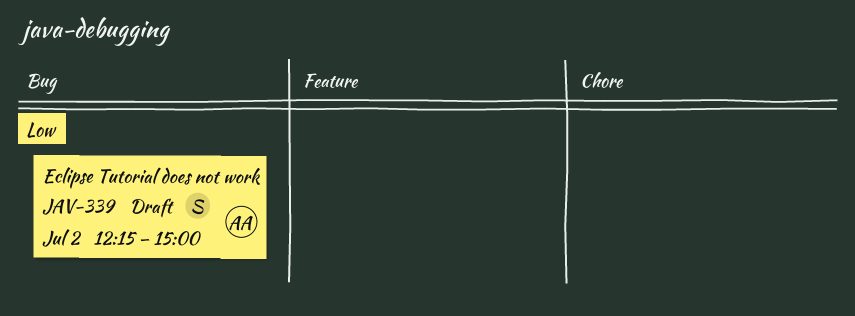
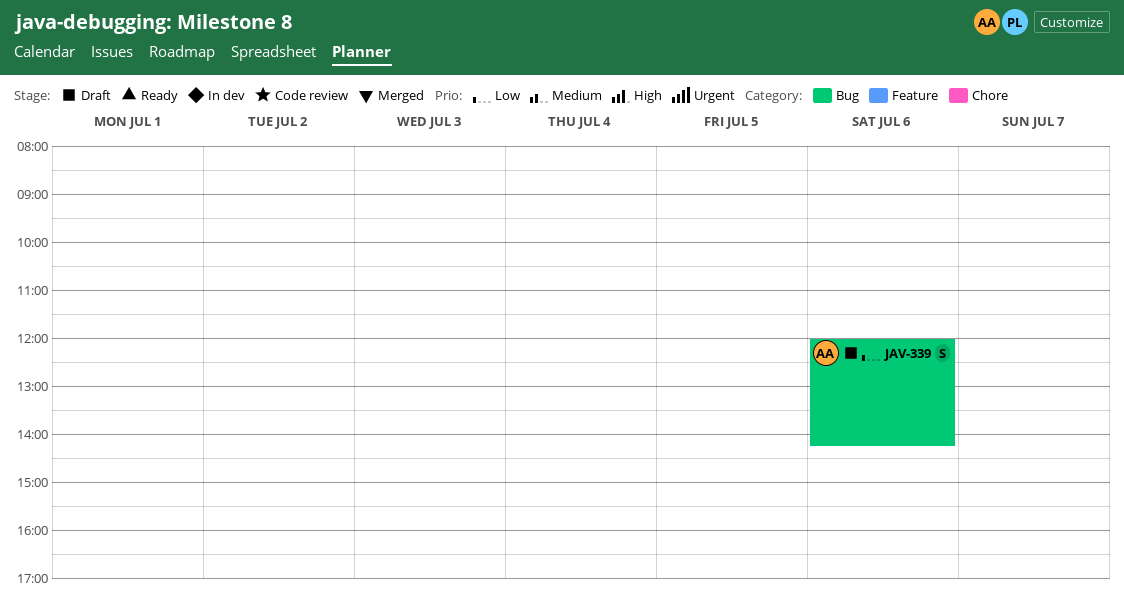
JAV-339, day: Jul 2 -> Jul 6
JAV-339, begins: 12:15 -> 12:00
JAV-339, ends: 15:00 -> 14:15

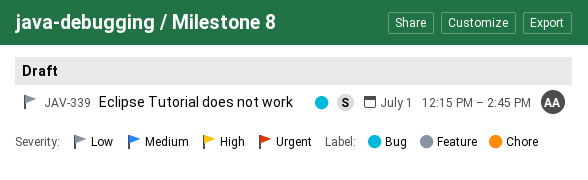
JAV-339, day: Jul 6 -> Jul 1
JAV-339, begins: 12:00 -> 12:15
JAV-339, ends: 14:15 -> 14:45

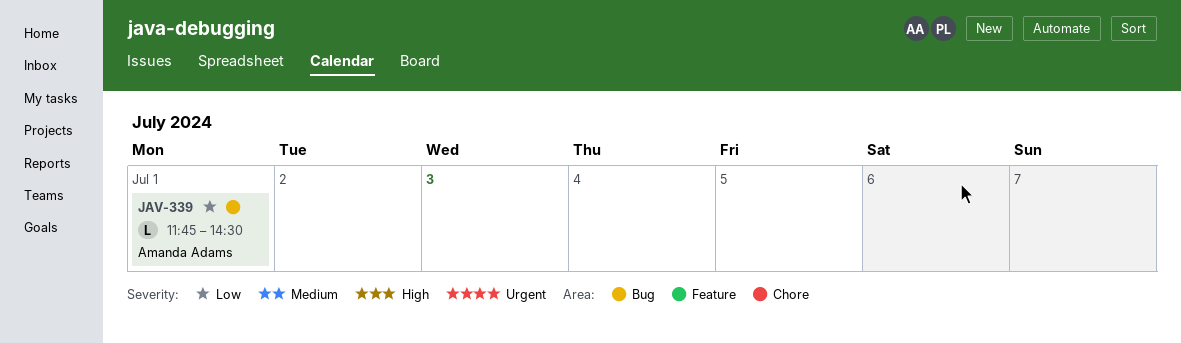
JAV-339, estimate: S -> L
JAV-339, begins: 12:15 -> 11:45
JAV-339, ends: 14:45 -> 14:30

